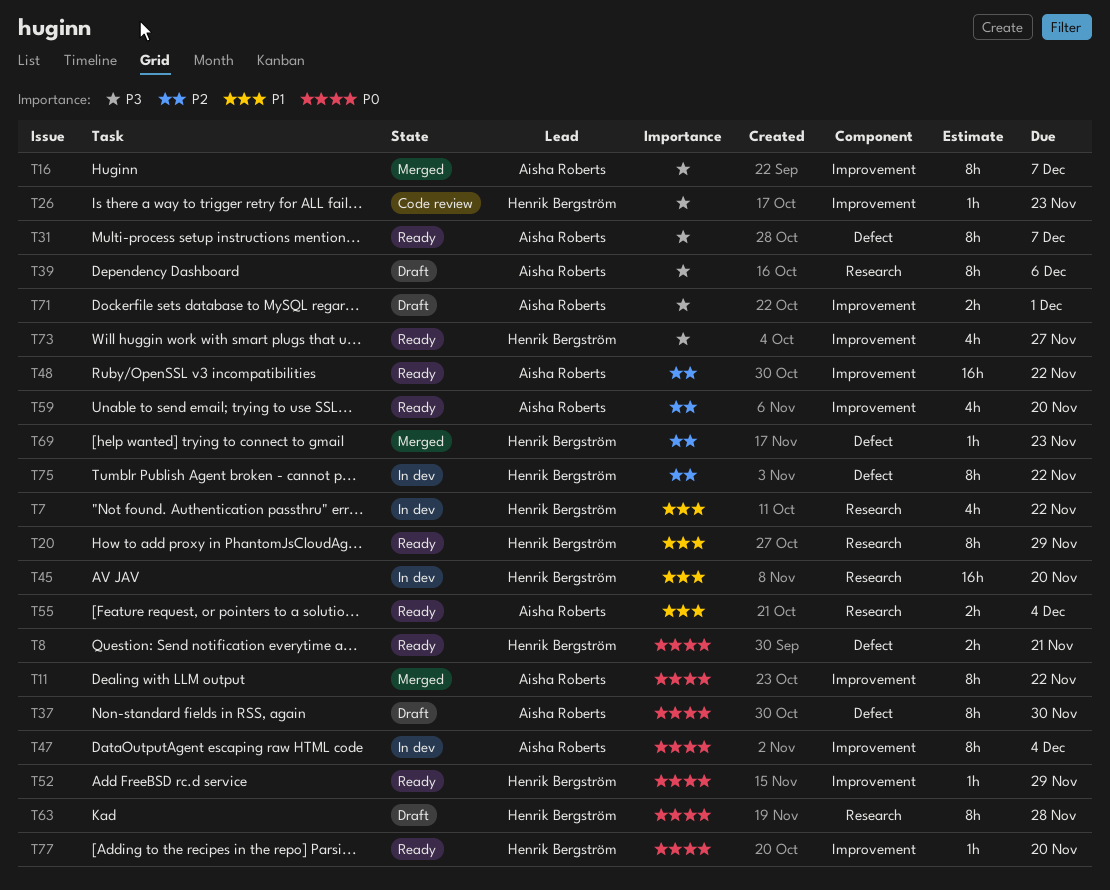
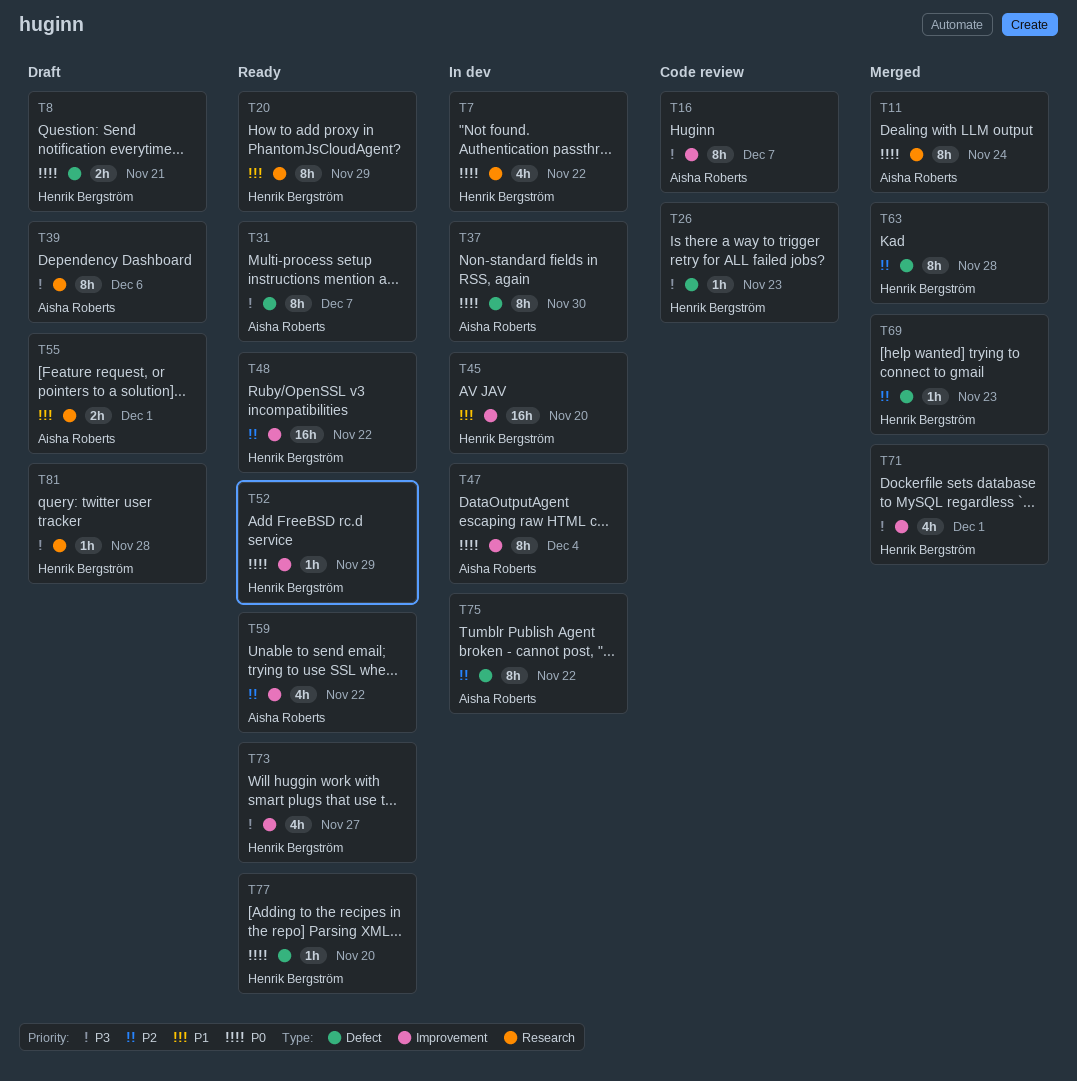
T7, priority: P1 -> P0
T8, status: Ready -> Draft
T11, label: Improvement -> Research
T11, due: Nov 22 -> Nov 24
T16, status: Merged -> Code review
T26, label: Improvement -> Defect
T37, status: Draft -> In dev
T45, label: Research -> Improvement
T48, owner: Aisha Roberts -> Henrik Bergström
T55, status: Ready -> Draft
T55, due: Dec 4 -> Dec 1
T59, due: Nov 20 -> Nov 22
T63, status: Draft -> Merged
T63, priority: P0 -> P2
T63, label: Research -> Defect
T71, status: Draft -> Merged
T71, owner: Aisha Roberts -> Henrik Bergström
T71, estimate: 2h -> 4h
T75, owner: Henrik Bergström -> Aisha Roberts
T77, label: Improvement -> Defect
T81: none -> present

